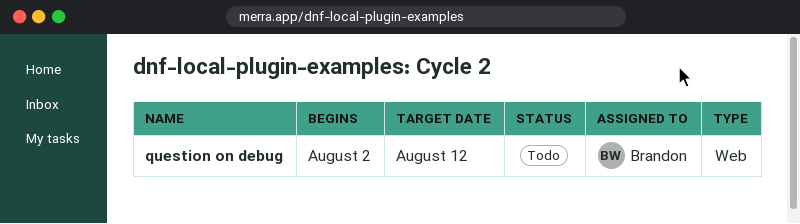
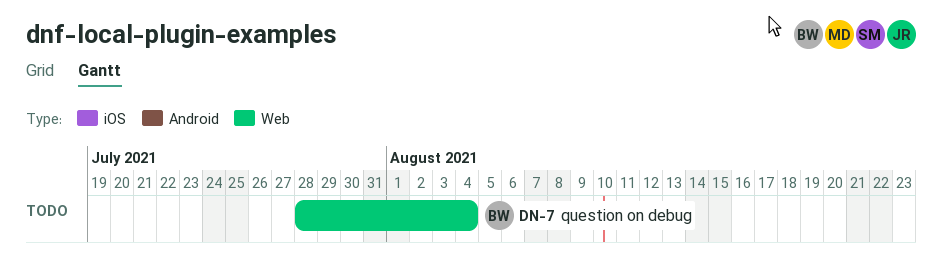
question on debug, start: Aug 2 -> Jul 28
question on debug, due: Aug 12 -> Aug 4

